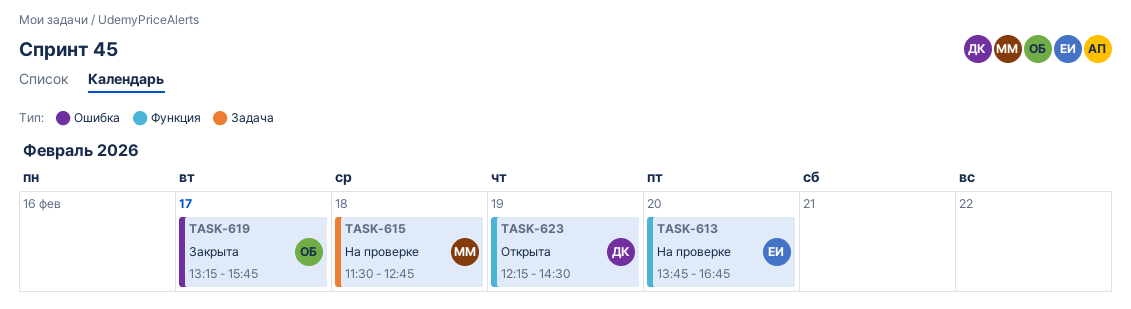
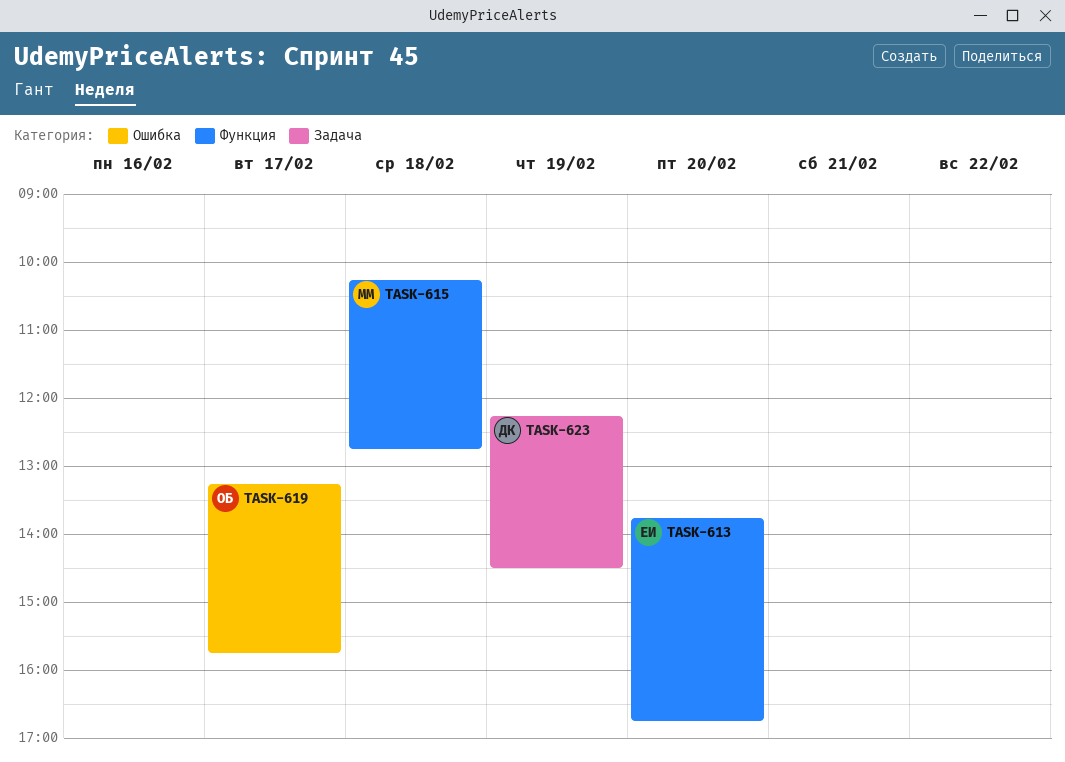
TASK-615, label: Задача -> Функция
TASK-615, begins: 11:30 -> 10:15
TASK-623, label: Функция -> Задача

